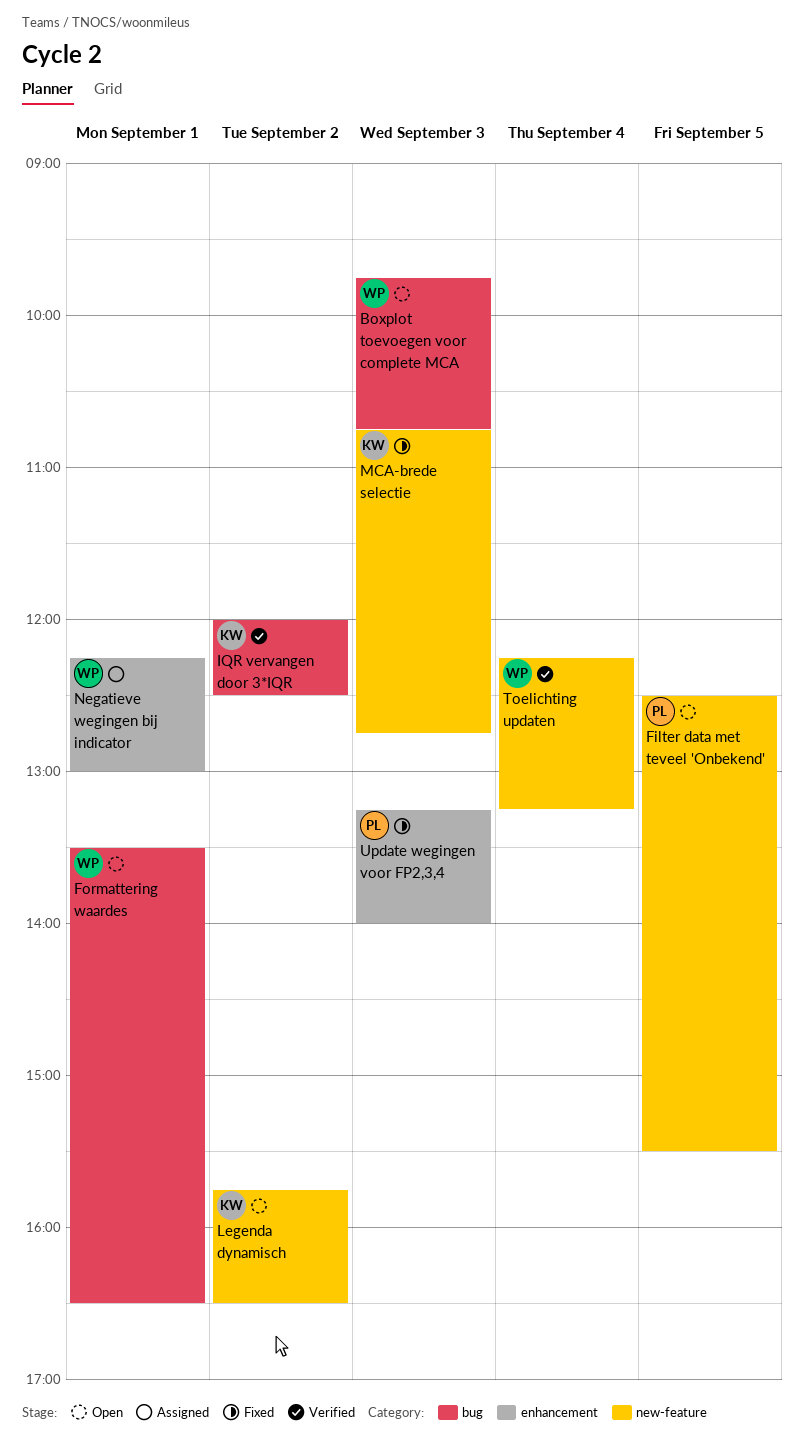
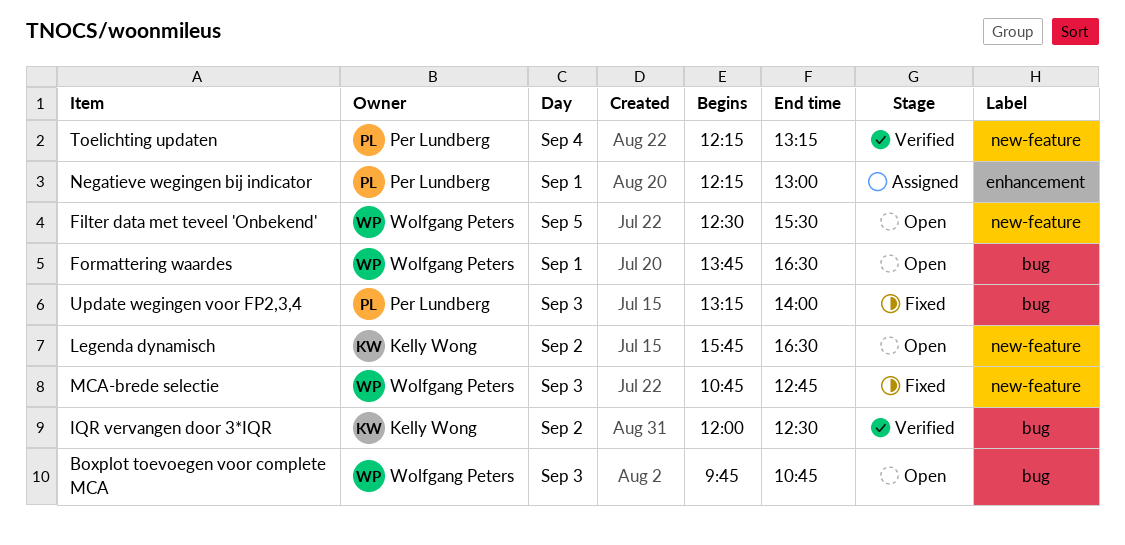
Filter data met teveel 'Onbekend', owner: Per Lundberg -> Wolfgang Peters
Formattering waardes, begins: 13:30 -> 13:45
MCA-brede selectie, owner: Kelly Wong -> Wolfgang Peters
Negatieve wegingen bij indicator, owner: Wolfgang Peters -> Per Lundberg
Toelichting updaten, owner: Wolfgang Peters -> Per Lundberg
Update wegingen voor FP2,3,4, label: enhancement -> bug

